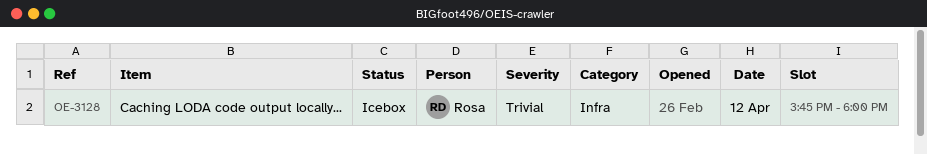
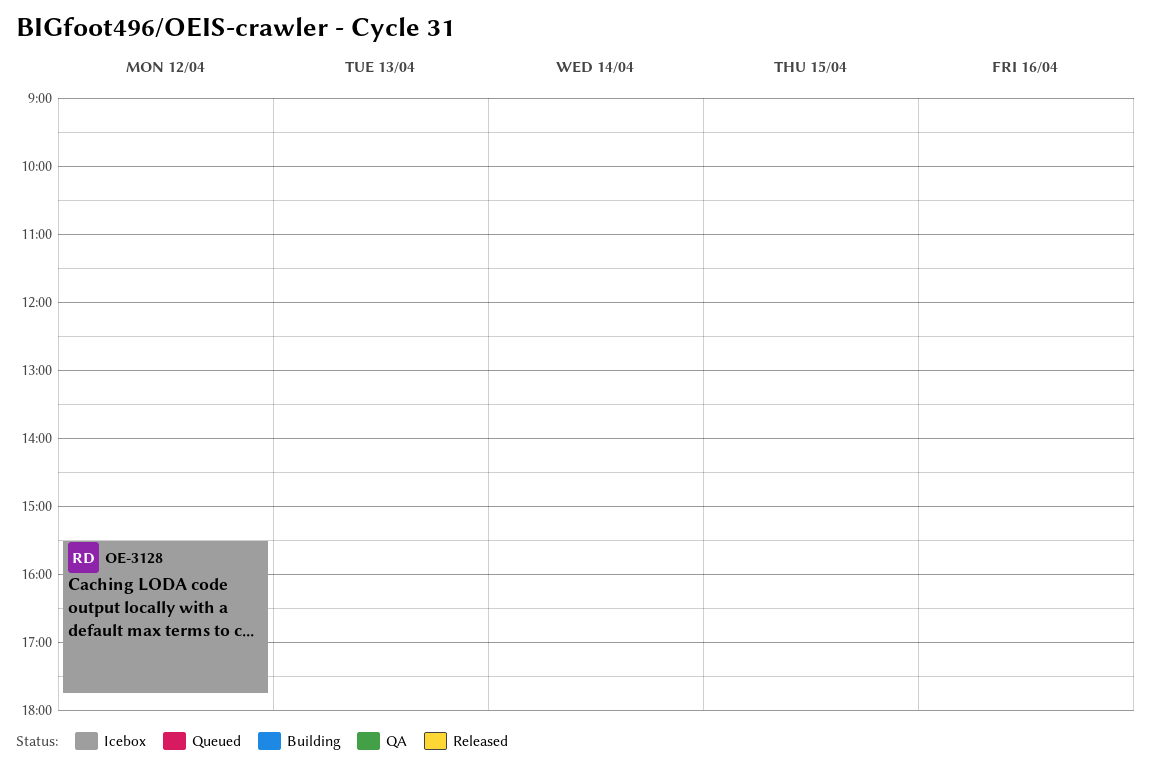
OE-3128, begins: 15:45 -> 15:30
OE-3128, ends: 18:00 -> 17:45

